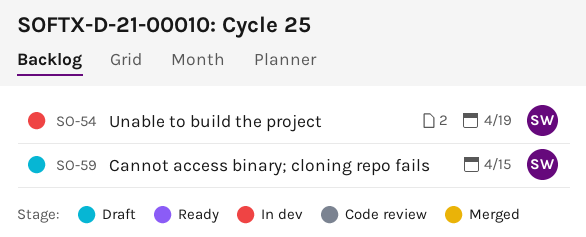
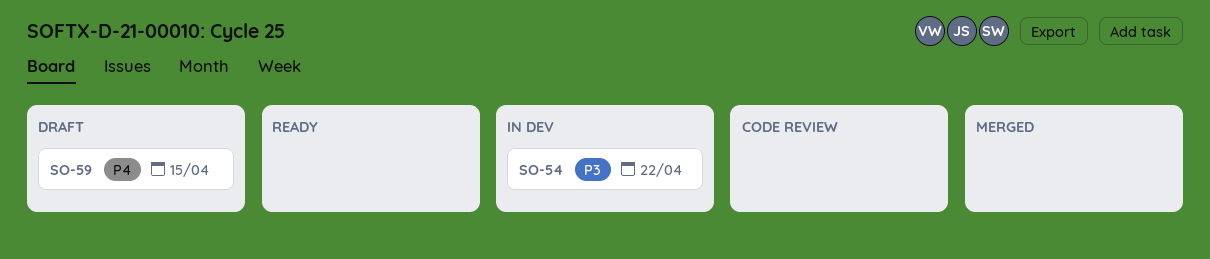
SO-54, due: Apr 19 -> Apr 22

